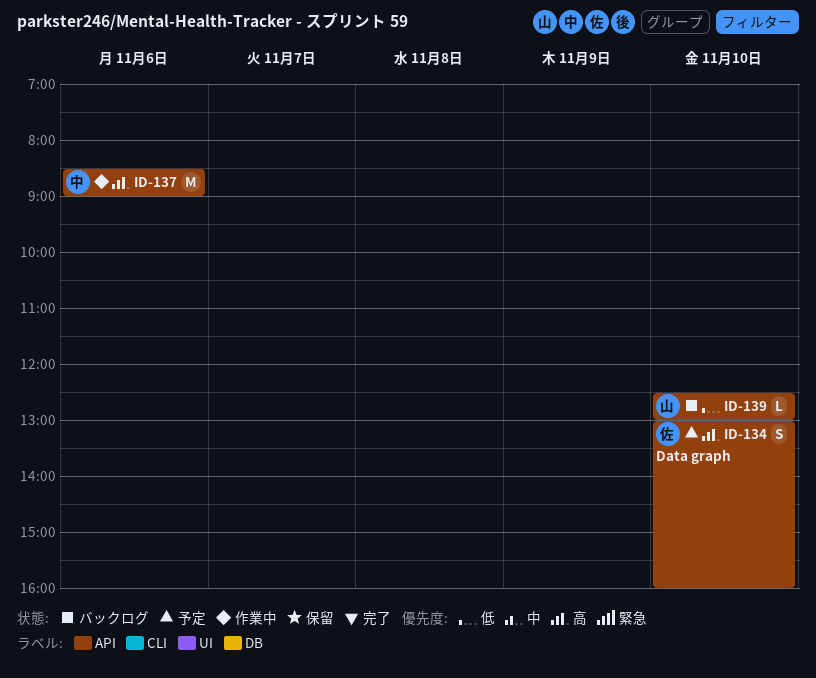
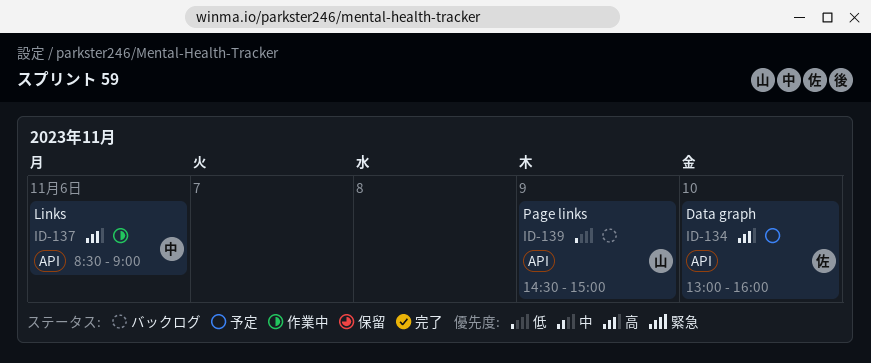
ID-139, day: Nov 10 -> Nov 9
ID-139, begins: 12:30 -> 14:30
ID-139, ends: 13:00 -> 15:00

